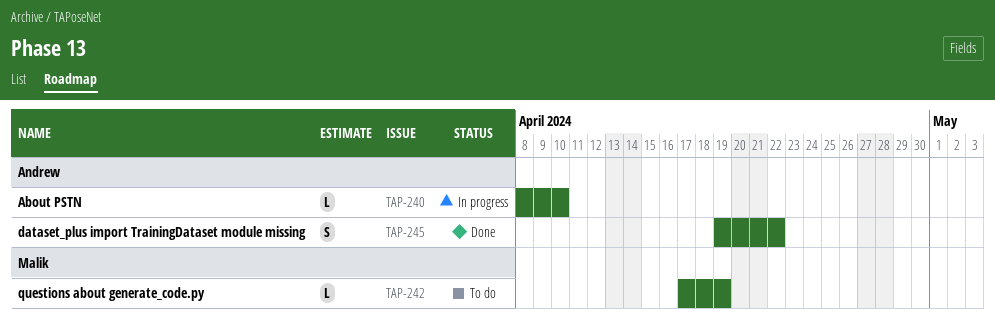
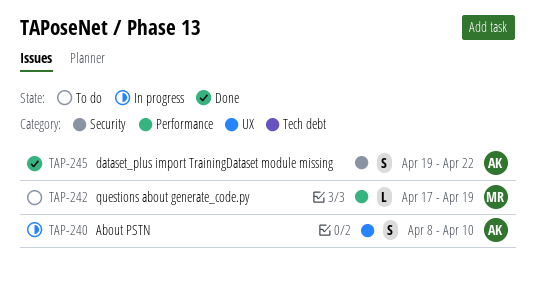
TAP-240, estimate: L -> S

